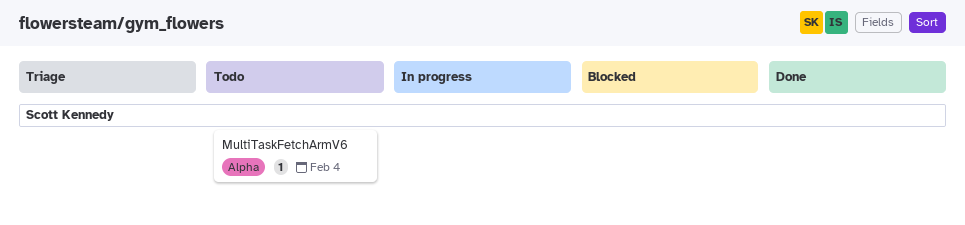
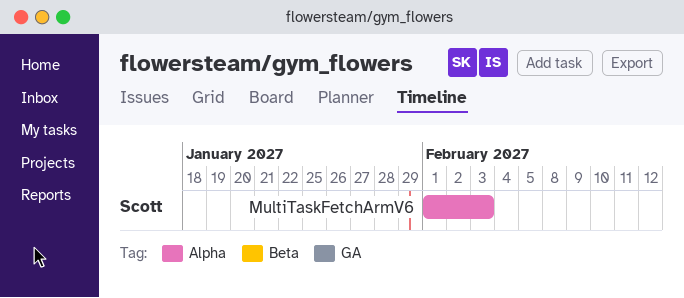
MultiTaskFetchArmV6, due: Feb 4 -> Feb 3

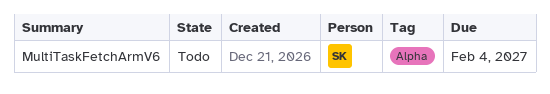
MultiTaskFetchArmV6, due: Feb 3 -> Feb 4

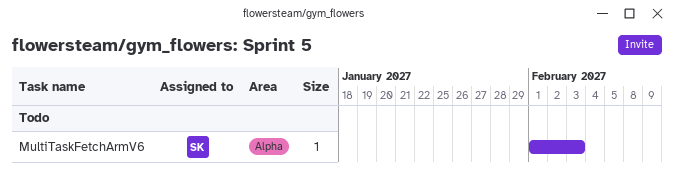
MultiTaskFetchArmV6, due: Feb 4 -> Feb 3

